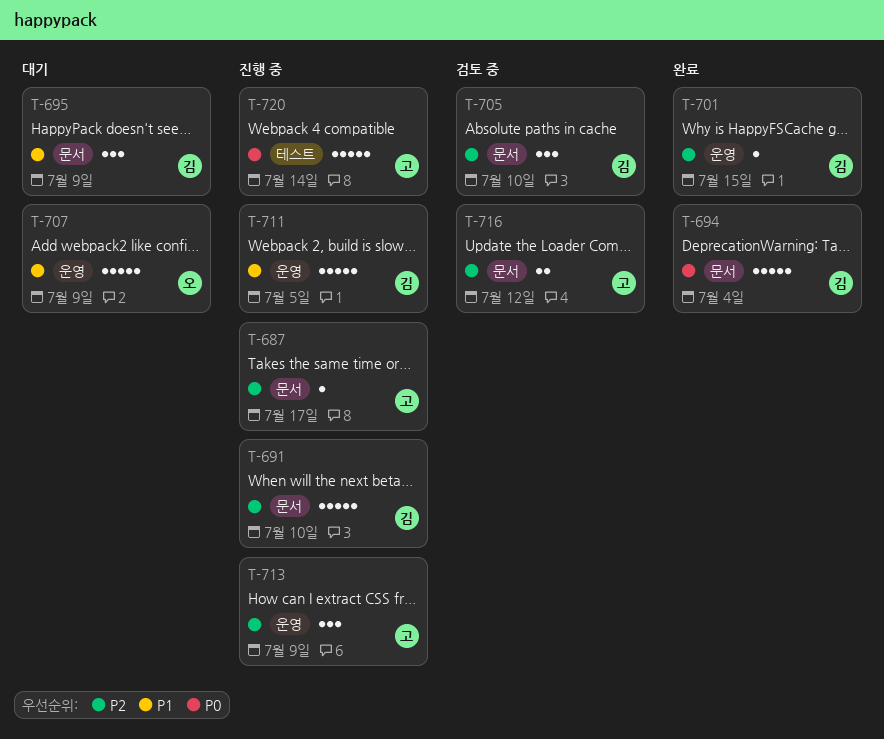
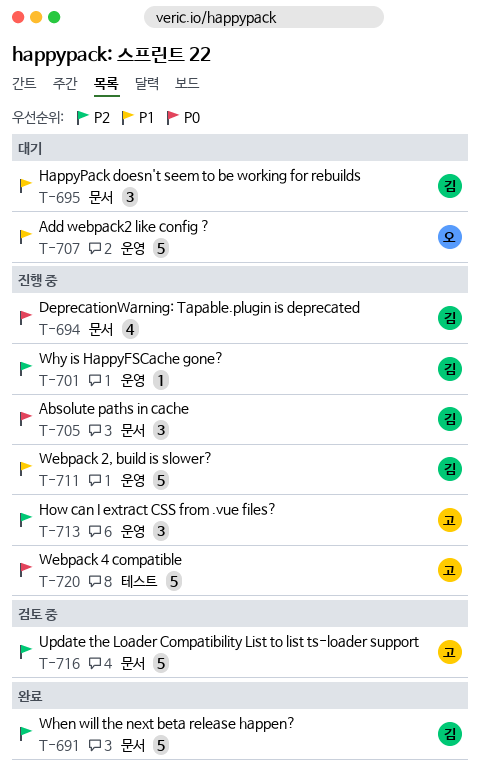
T-687: present -> none
T-691, status: 진행 중 -> 완료
T-694, status: 완료 -> 진행 중
T-694, estimate: 5 -> 4
T-701, status: 완료 -> 진행 중
T-705, status: 검토 중 -> 진행 중
T-705, priority: P2 -> P0
T-716, estimate: 2 -> 5

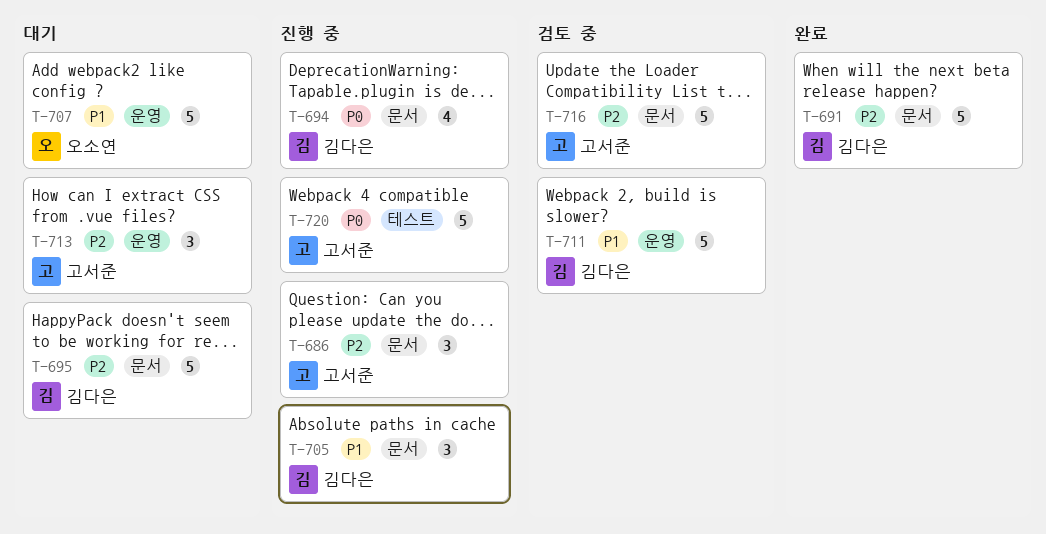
T-686: none -> present
T-695, priority: P1 -> P2
T-695, estimate: 3 -> 5
T-701: present -> none
T-705, priority: P0 -> P1
T-711, status: 진행 중 -> 검토 중
T-713, status: 진행 중 -> 대기

